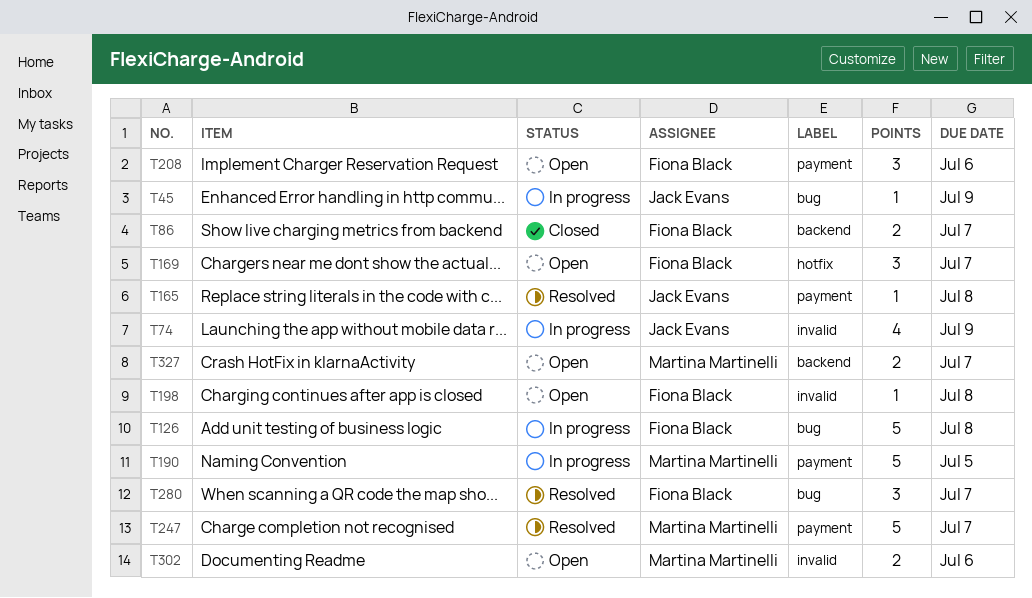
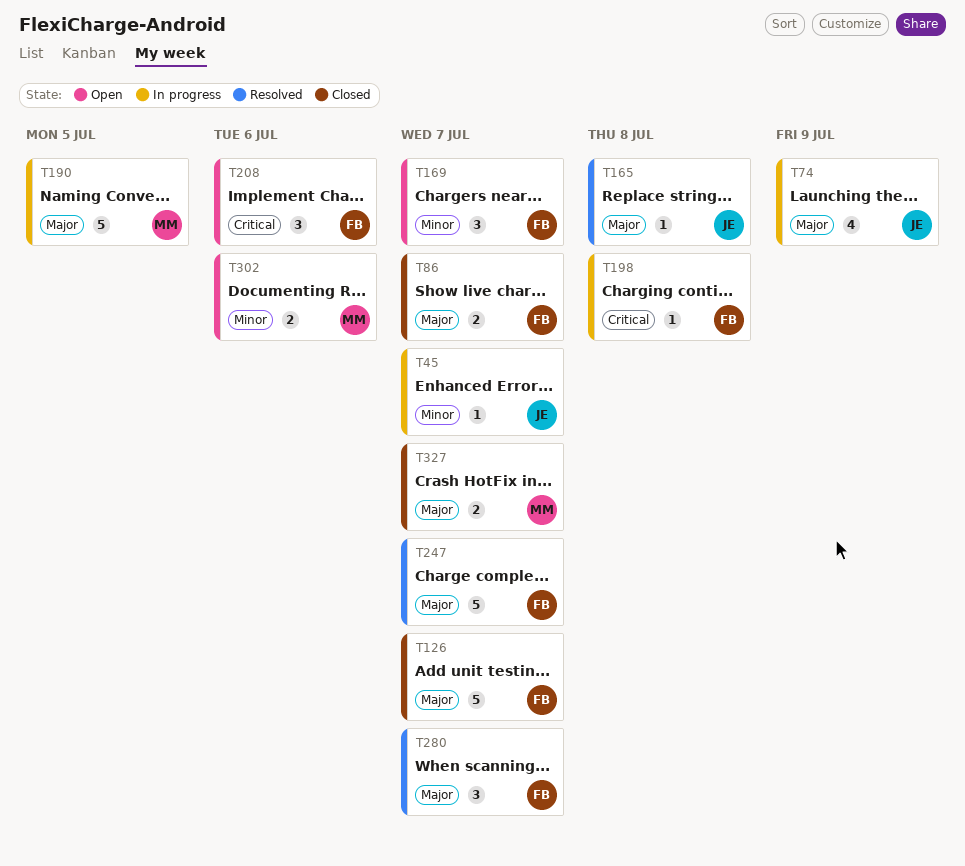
T45, due: Jul 9 -> Jul 7
T126, status: In progress -> Closed
T126, due: Jul 8 -> Jul 7
T198, status: Open -> In progress
T247, owner: Martina Martinelli -> Fiona Black
T327, status: Open -> Closed

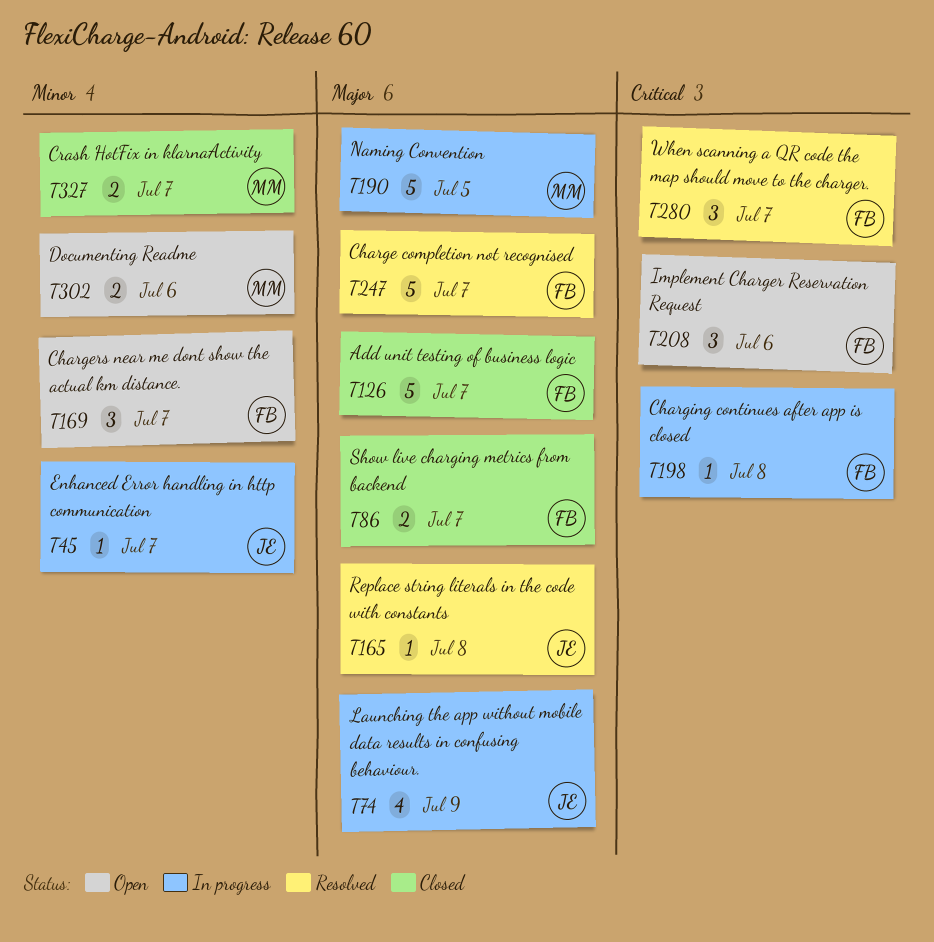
T280, priority: Major -> Critical
T327, priority: Major -> Minor

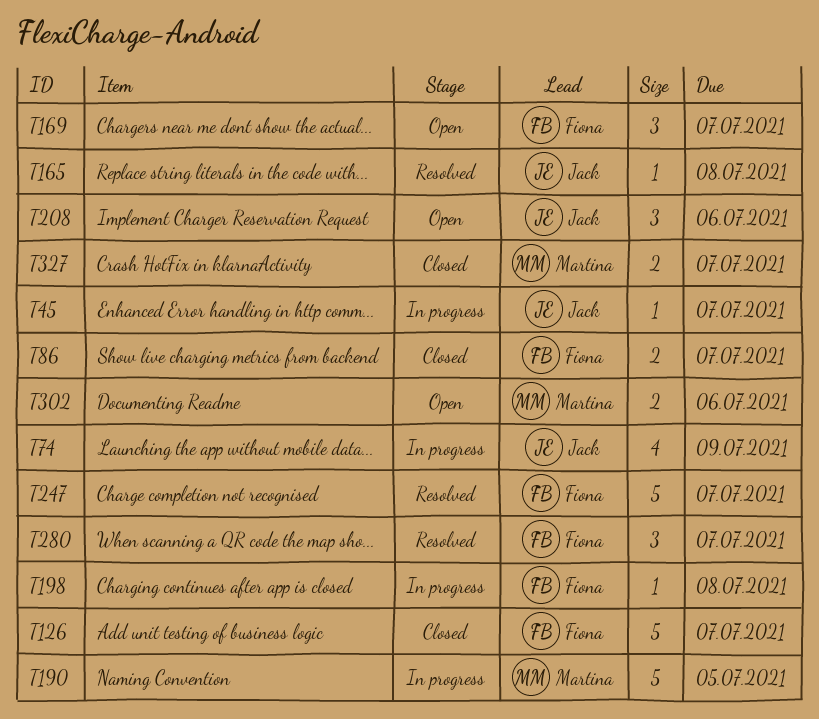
T208, owner: Fiona -> Jack

